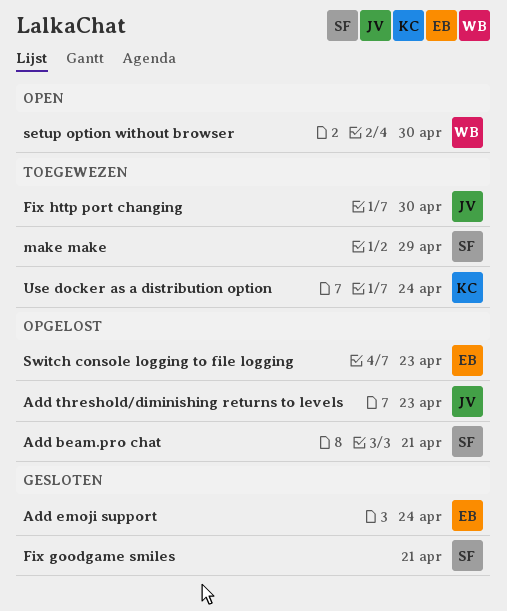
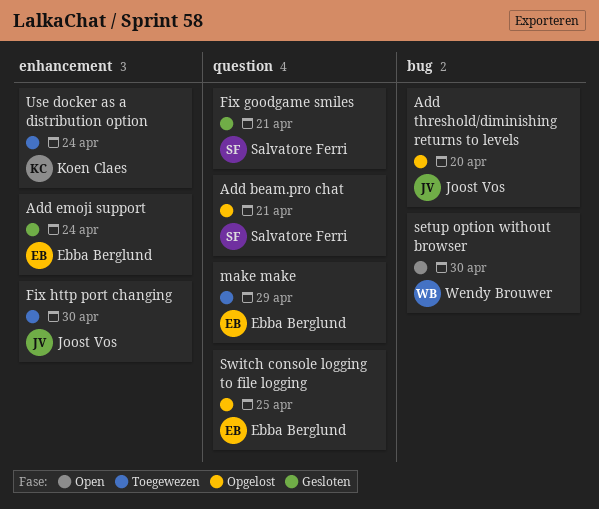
Add threshold/diminishing returns to levels, due: Apr 23 -> Apr 20
make make, owner: Salvatore Ferri -> Ebba Berglund
Switch console logging to file logging, due: Apr 23 -> Apr 25

